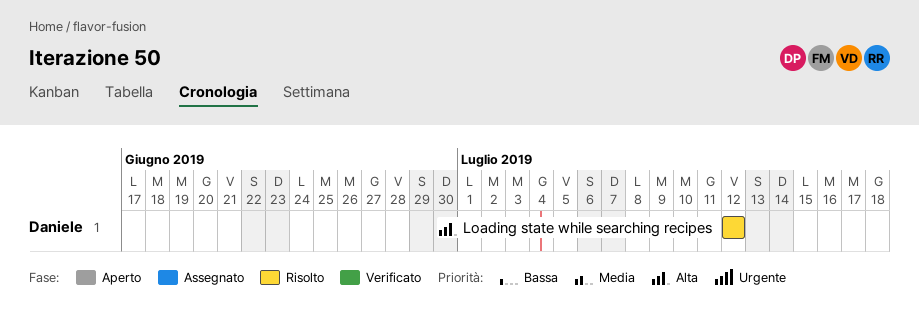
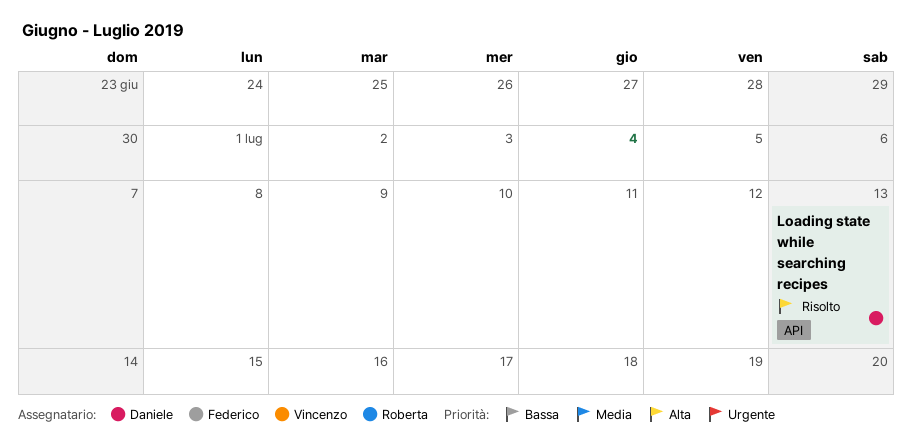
Loading state while searching recipes, due: Jul 12 -> Jul 13

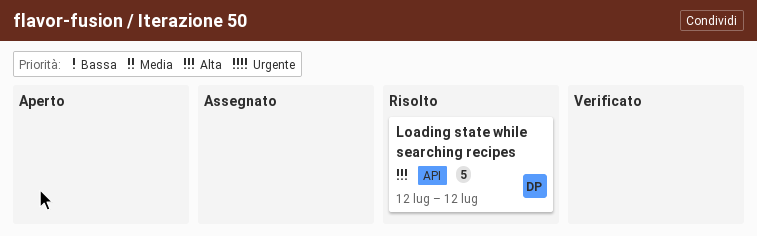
Loading state while searching recipes, due: Jul 13 -> Jul 12

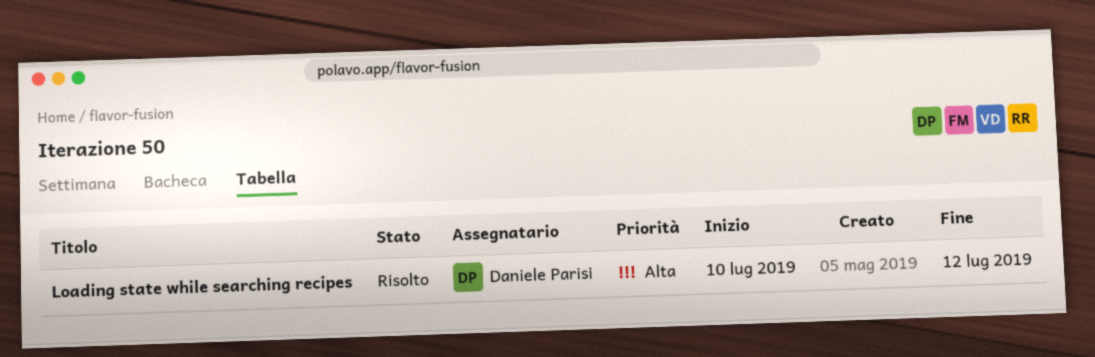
Loading state while searching recipes, start: Jul 12 -> Jul 10

